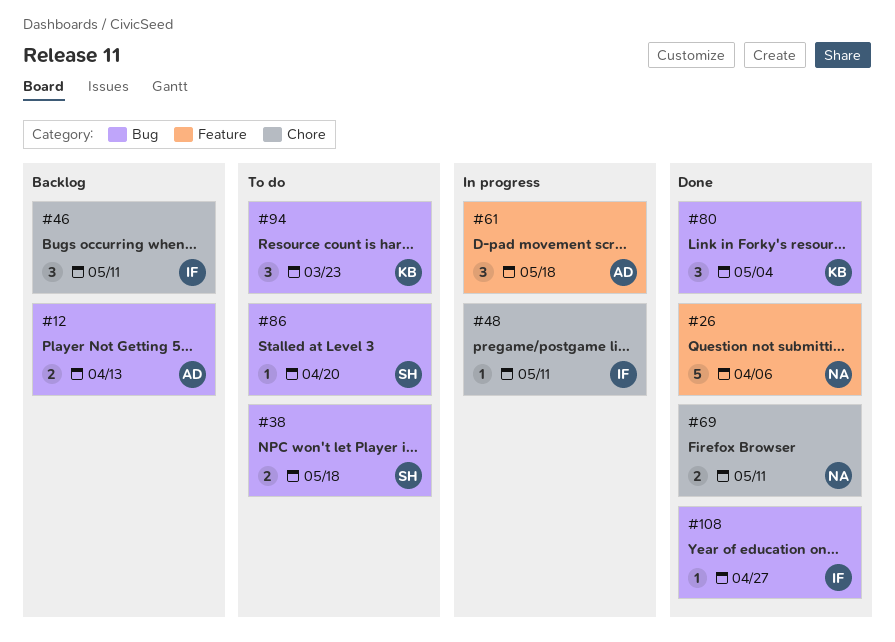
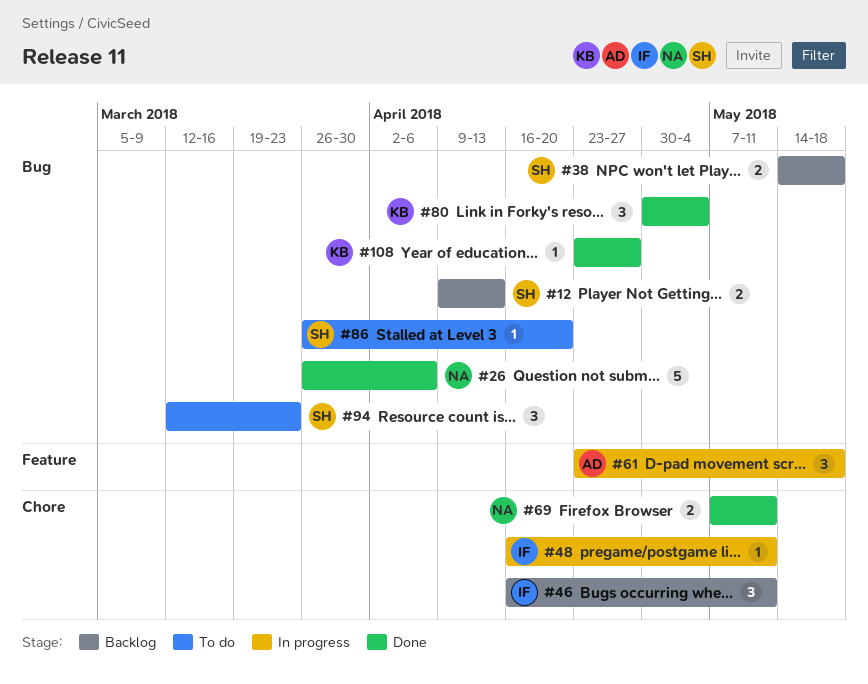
#12, owner: AD -> SH
#26, label: Feature -> Bug
#38, status: To do -> Backlog
#94, owner: KB -> SH
#108, owner: IF -> KB

